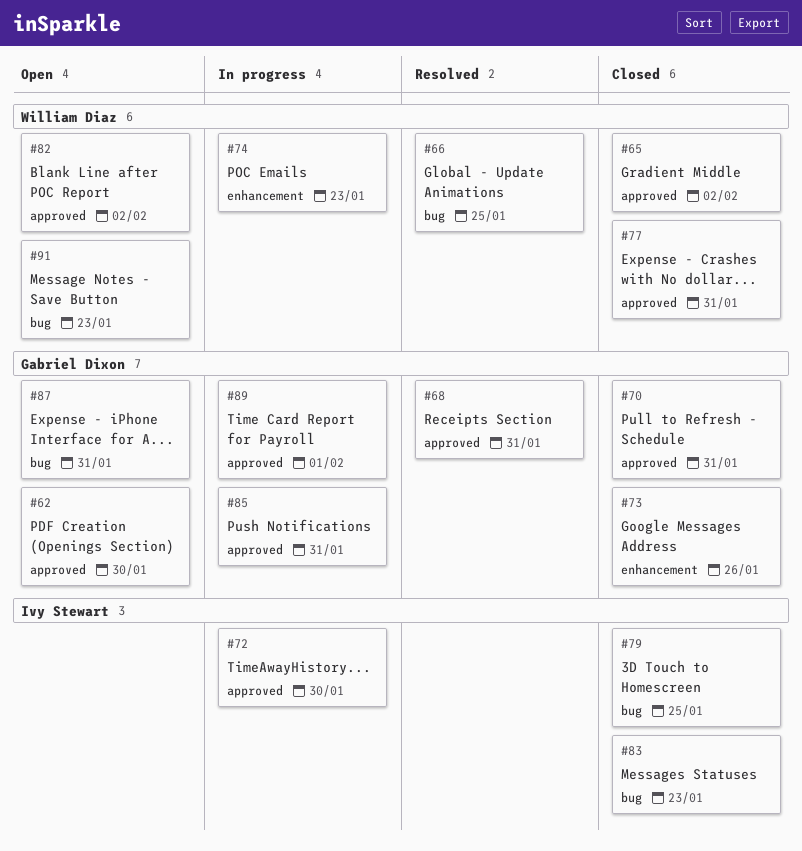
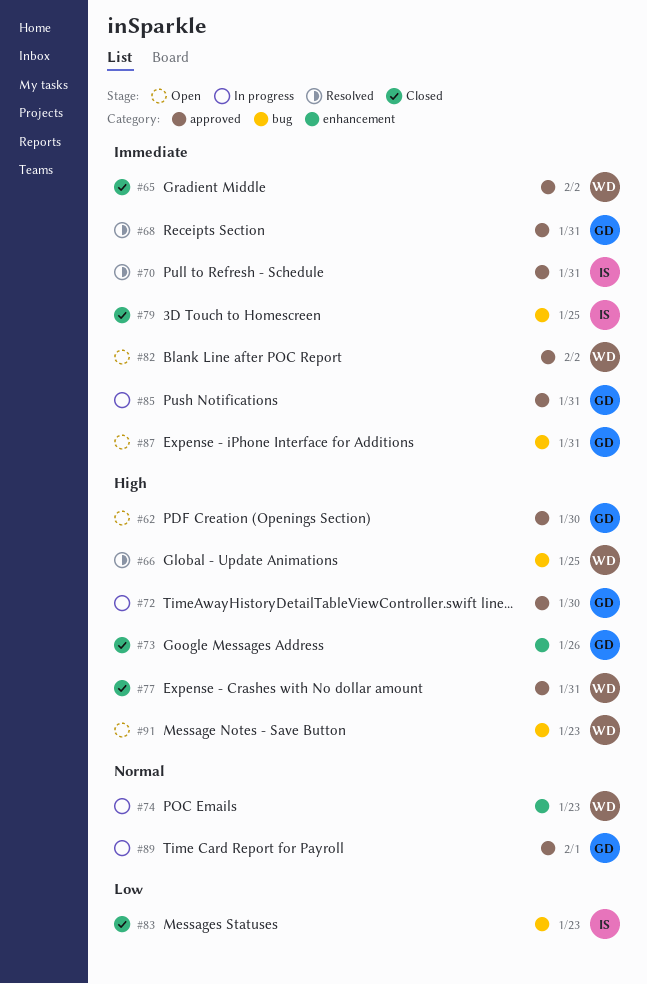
#70, status: Closed -> Resolved
#70, owner: Gabriel Dixon -> Ivy Stewart
#72, owner: Ivy Stewart -> Gabriel Dixon

